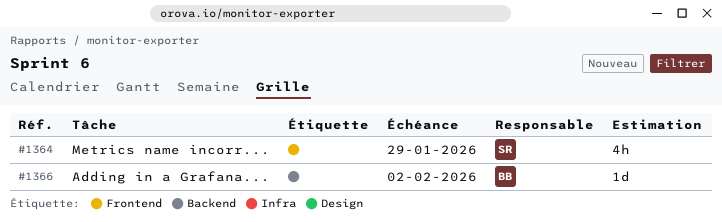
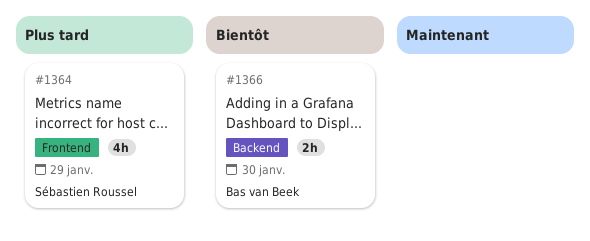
#1366, estimate: 1d -> 2h
#1366, due: Feb 2 -> Jan 30

